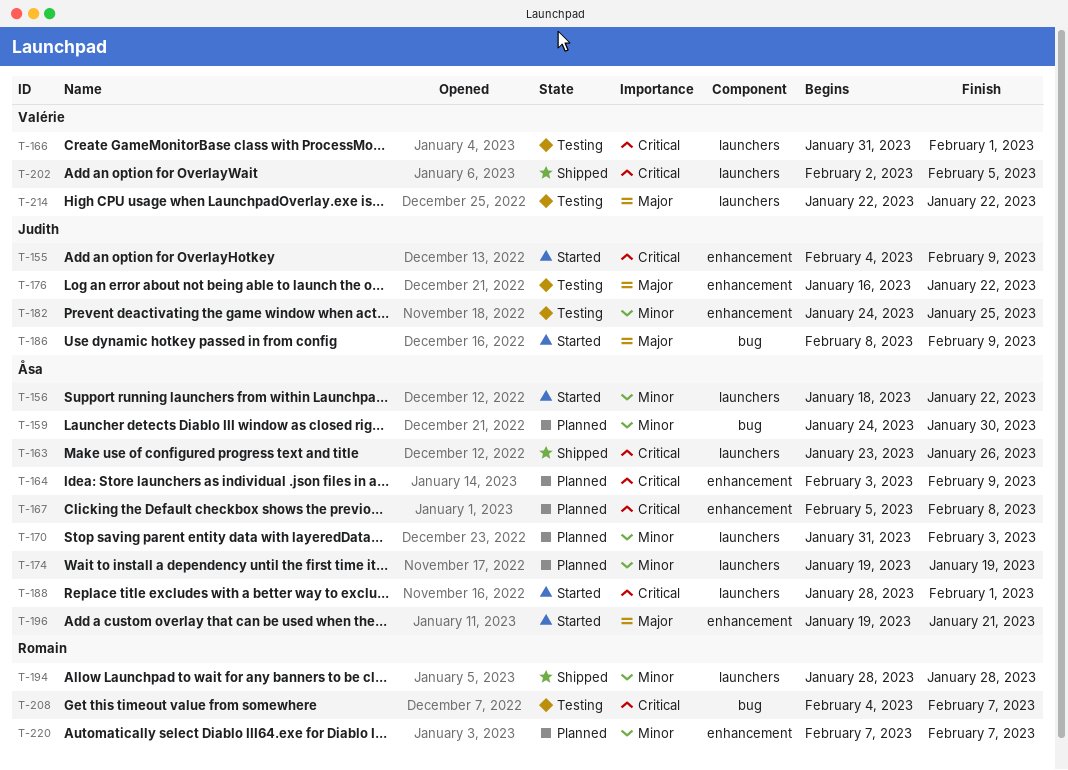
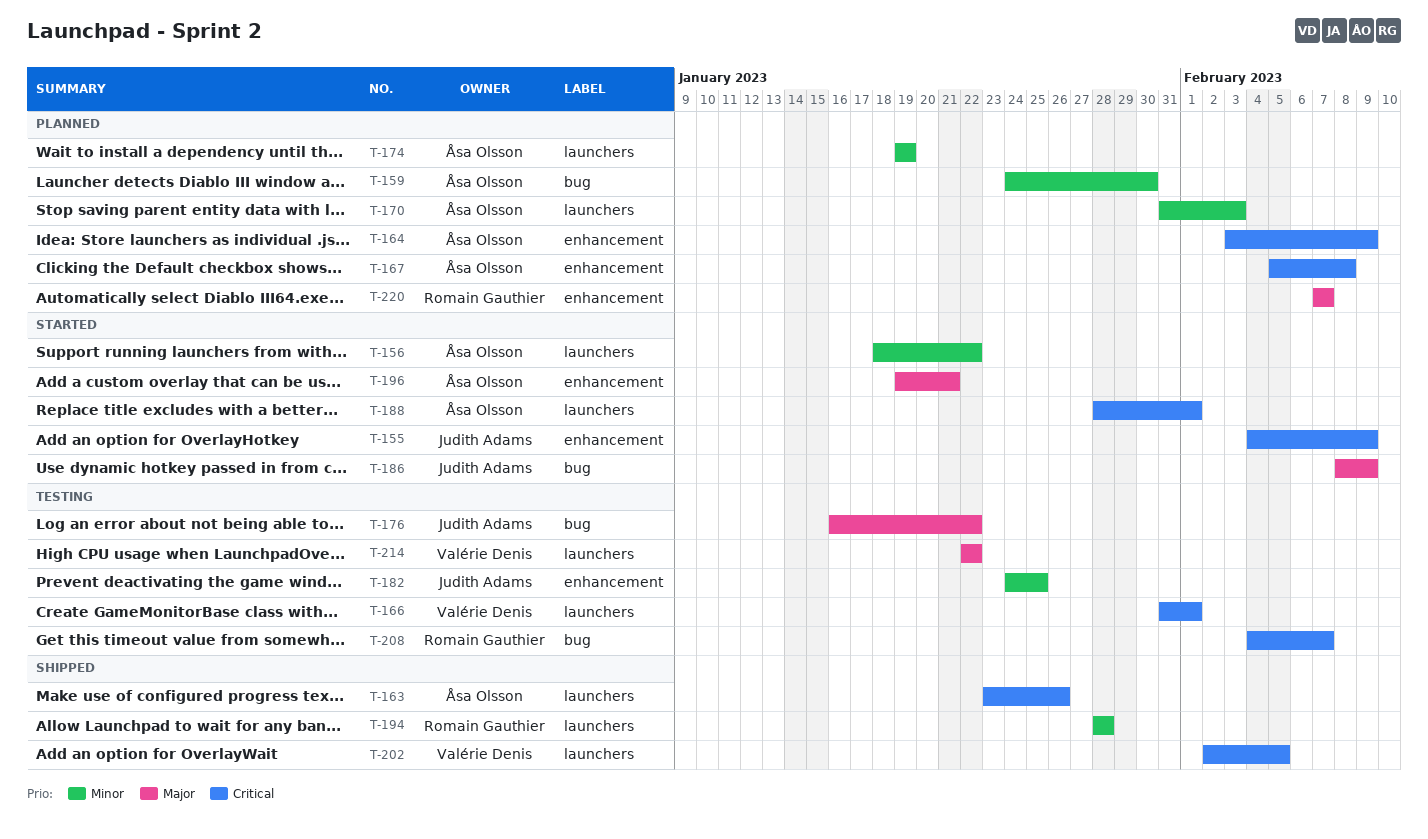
T-176, label: enhancement -> bug
T-220, priority: Minor -> Major

